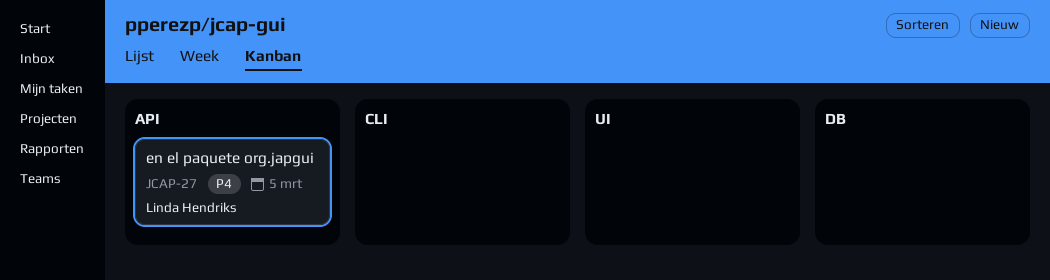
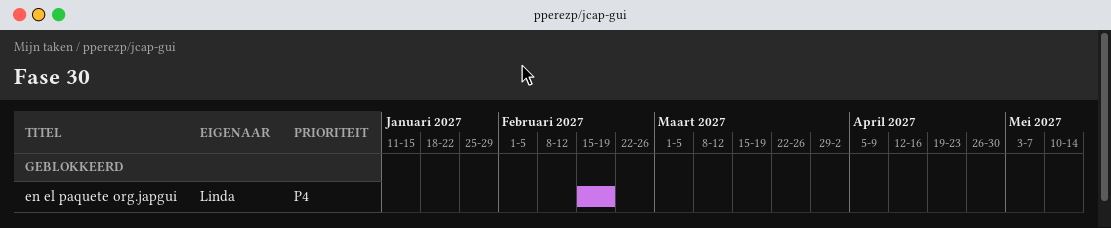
en el paquete org.japgui, due: Mar 5 -> Feb 19

